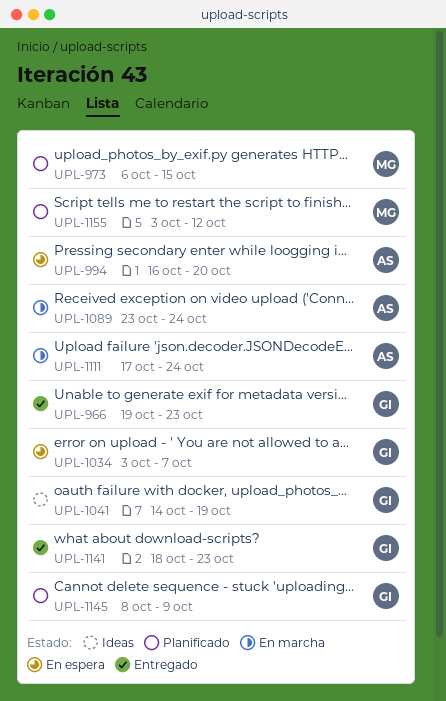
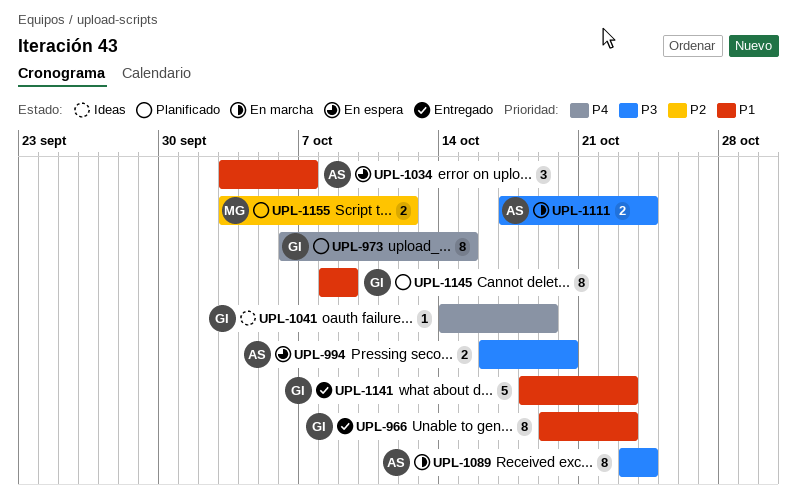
UPL-973, owner: MG -> GI
UPL-1034, owner: GI -> AS

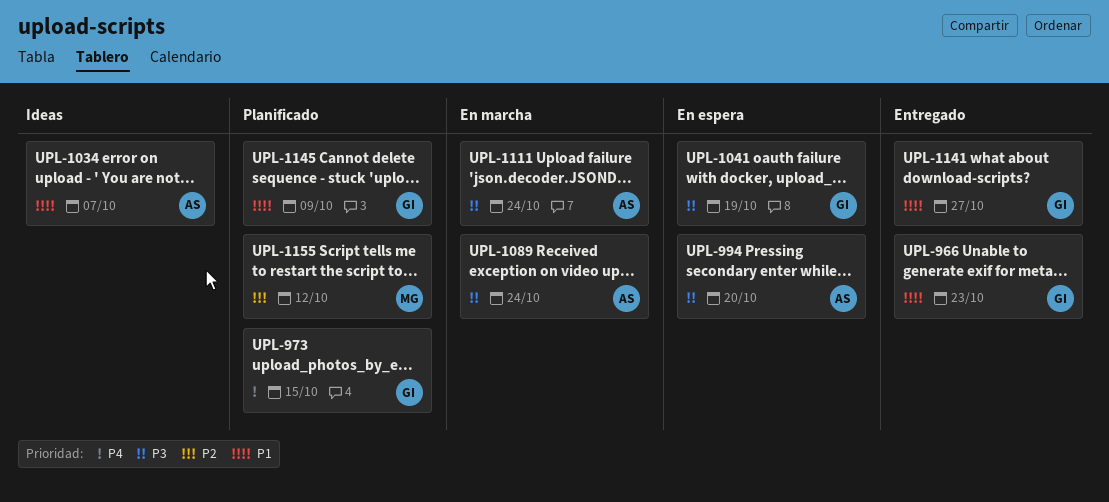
UPL-1034, status: En espera -> Ideas
UPL-1041, status: Ideas -> En espera
UPL-1041, priority: P4 -> P3
UPL-1141, due: Oct 23 -> Oct 27

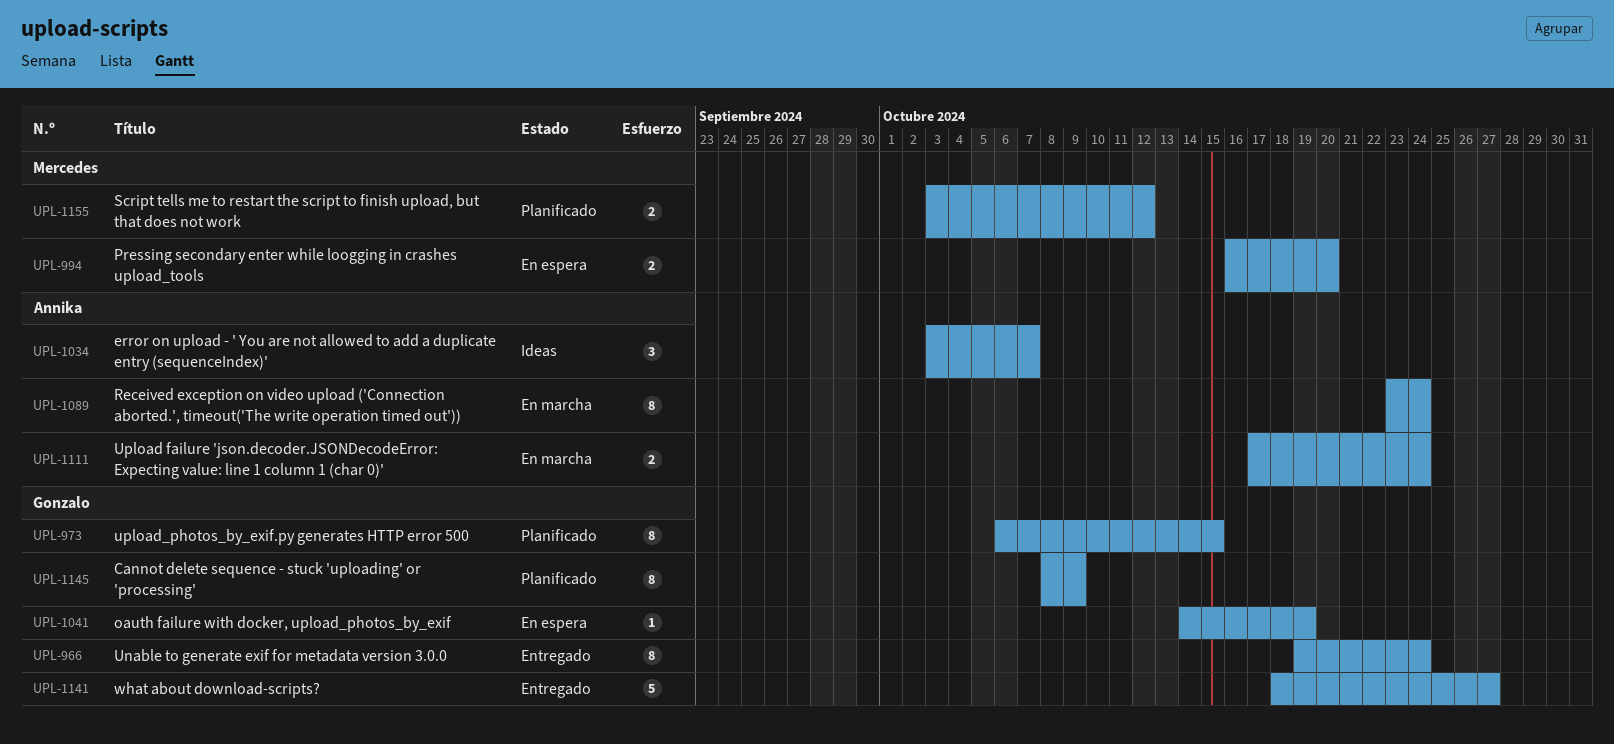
UPL-966, due: Oct 23 -> Oct 24
UPL-994, owner: Annika -> Mercedes

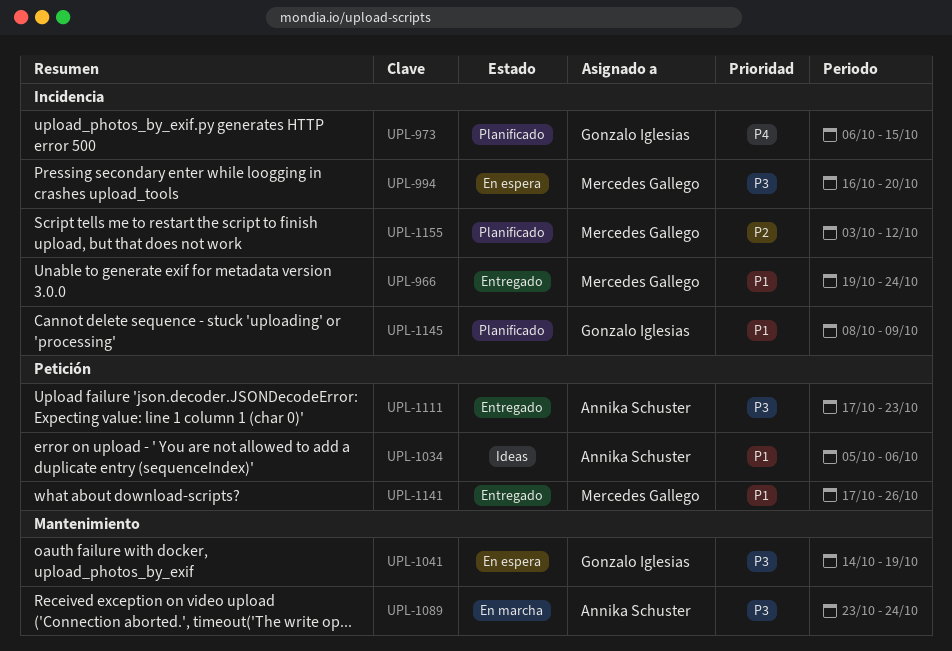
UPL-966, owner: Gonzalo Iglesias -> Mercedes Gallego
UPL-1034, start: Oct 3 -> Oct 5
UPL-1034, due: Oct 7 -> Oct 6
UPL-1111, status: En marcha -> Entregado
UPL-1111, due: Oct 24 -> Oct 23
UPL-1141, owner: Gonzalo Iglesias -> Mercedes Gallego
UPL-1141, start: Oct 18 -> Oct 17
UPL-1141, due: Oct 27 -> Oct 26

